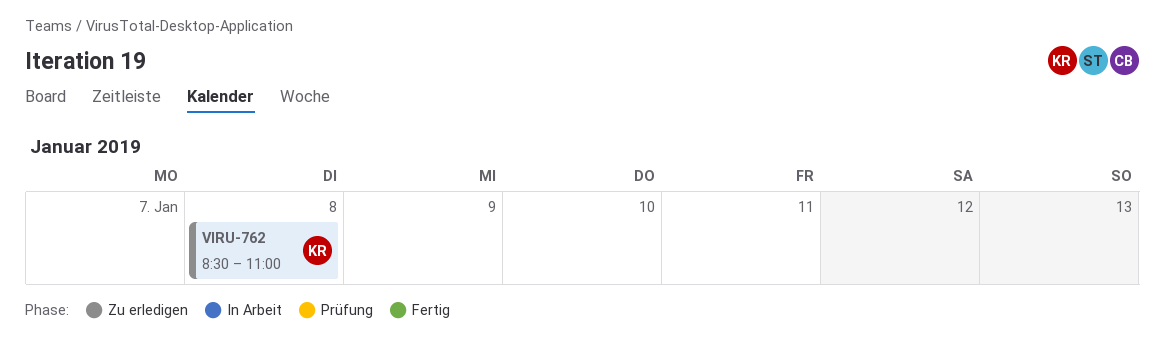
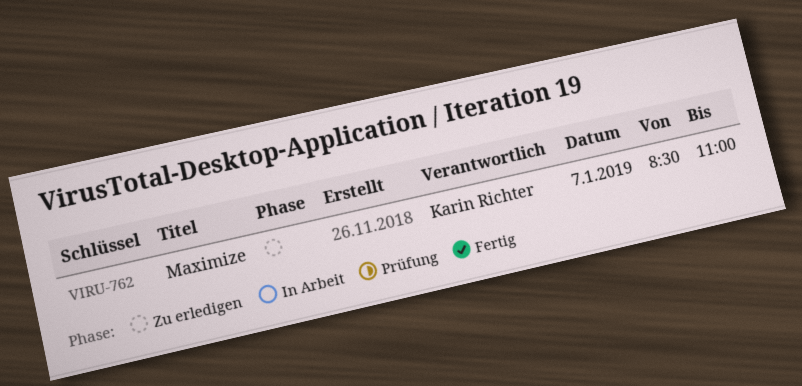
VIRU-762, day: Jan 8 -> Jan 7

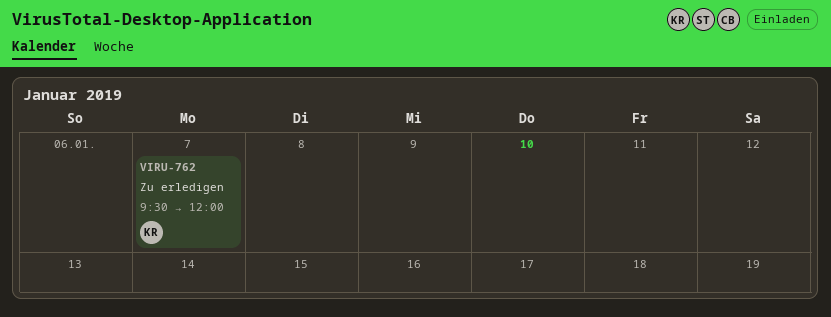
VIRU-762, begins: 08:30 -> 09:30
VIRU-762, ends: 11:00 -> 12:00

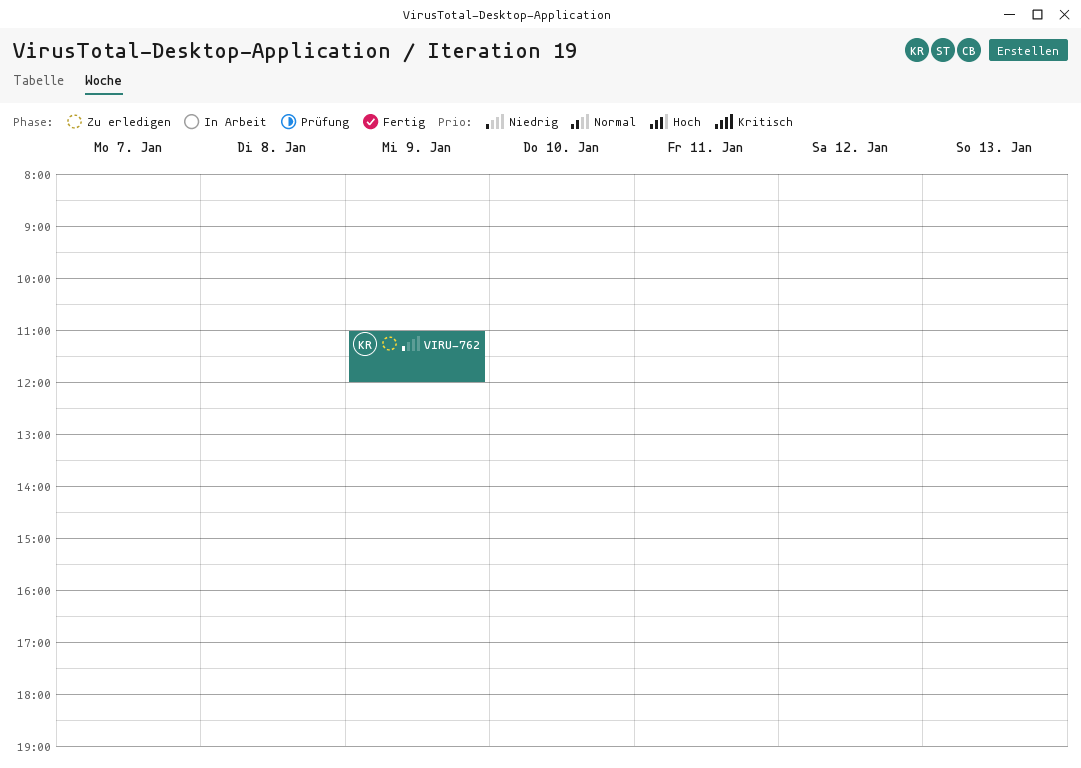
VIRU-762, day: Jan 7 -> Jan 9
VIRU-762, begins: 09:30 -> 11:00

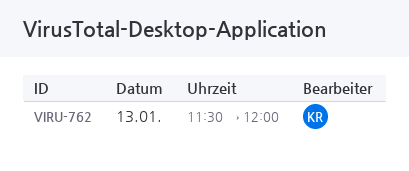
VIRU-762, day: Jan 9 -> Jan 13
VIRU-762, begins: 11:00 -> 11:30

